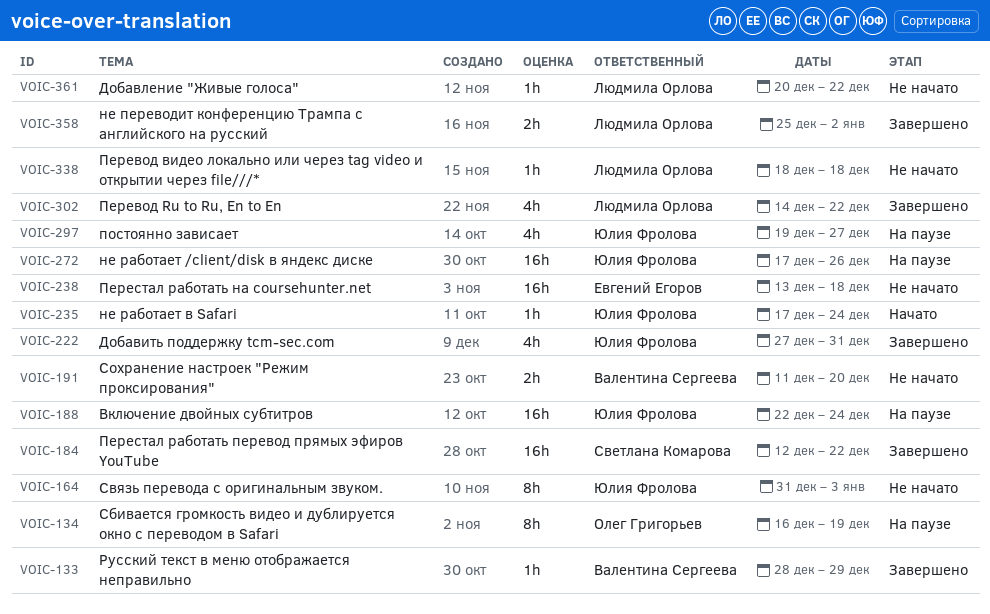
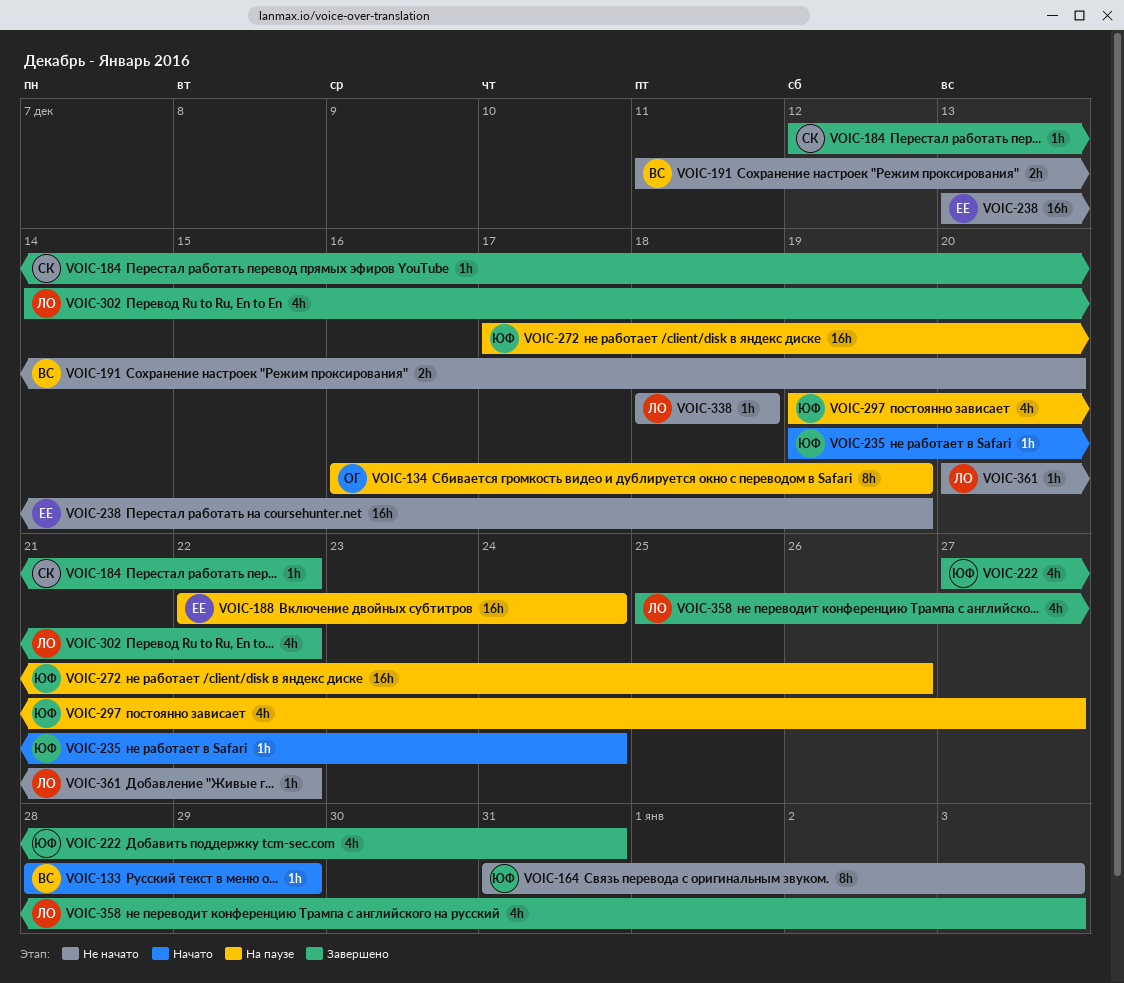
VOIC-133, status: Завершено -> Начато
VOIC-184, estimate: 16h -> 1h
VOIC-188, owner: Юлия Фролова -> Евгений Егоров
VOIC-235, start: Dec 17 -> Dec 19
VOIC-238, due: Dec 18 -> Dec 19
VOIC-358, estimate: 2h -> 4h
VOIC-358, due: Jan 2 -> Jan 3

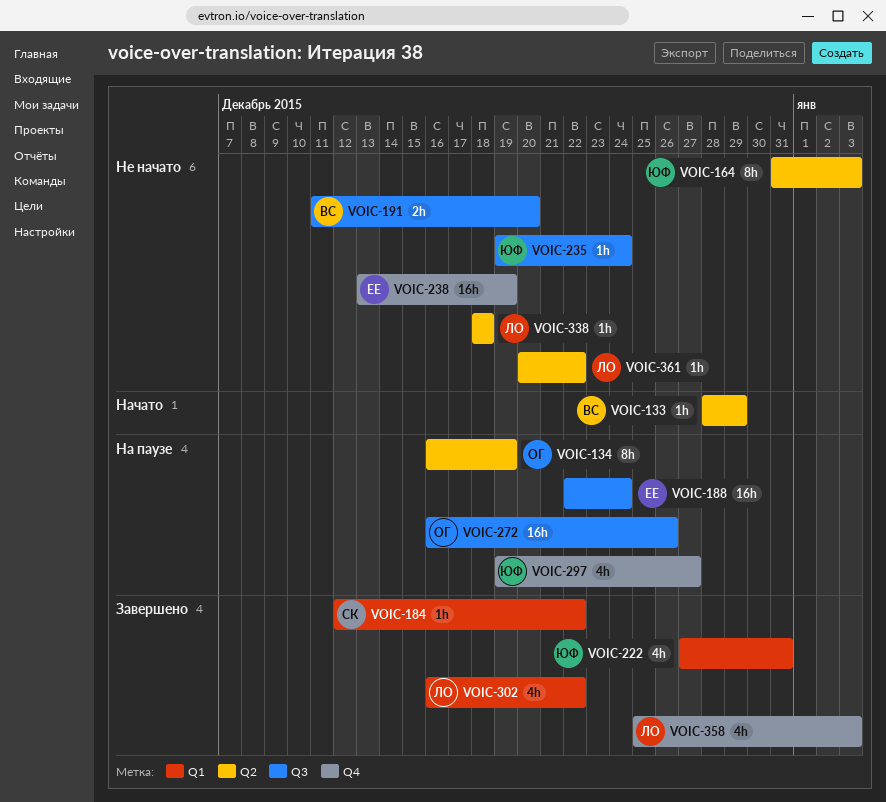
VOIC-235, status: Начато -> Не начато
VOIC-272, owner: ЮФ -> ОГ
VOIC-272, start: Dec 17 -> Dec 16
VOIC-302, start: Dec 14 -> Dec 16

